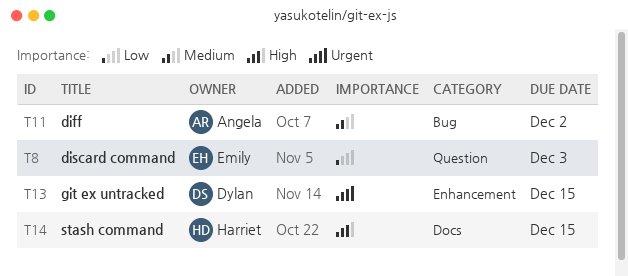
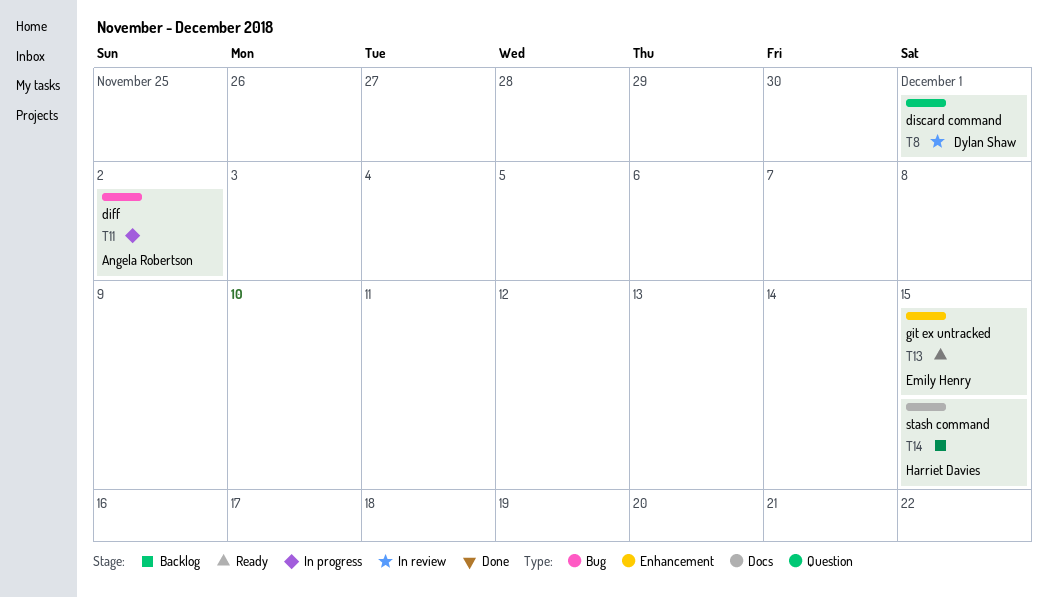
T8, owner: Emily Henry -> Dylan Shaw
T8, due: Dec 3 -> Dec 1
T13, owner: Dylan Shaw -> Emily Henry

